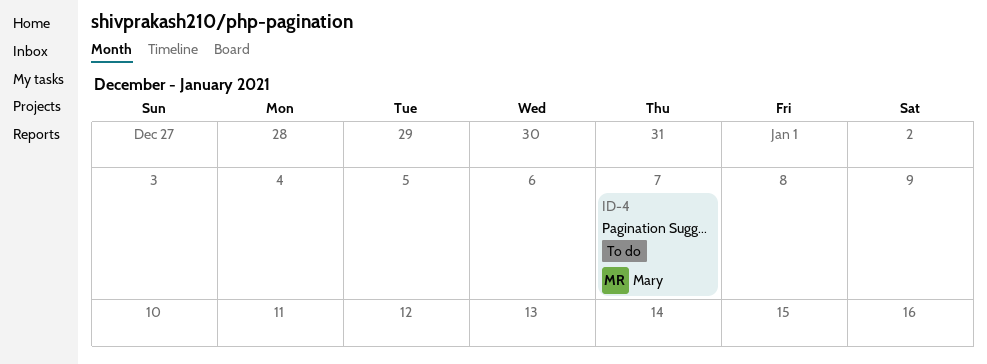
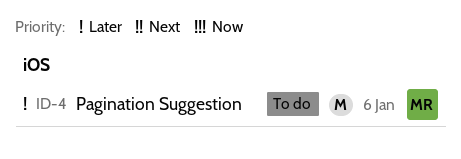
ID-4, due: Jan 7 -> Jan 6

